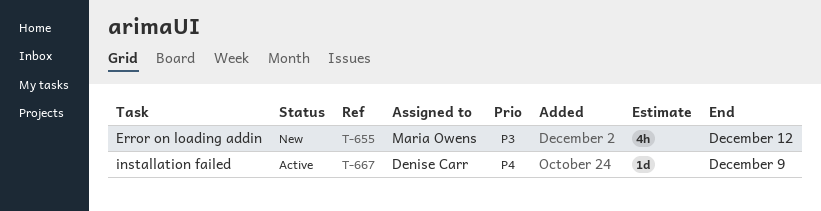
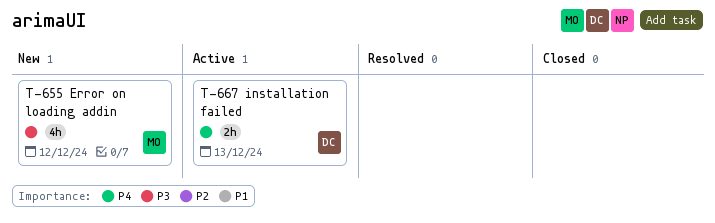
T-667, estimate: 1d -> 2h
T-667, due: Dec 9 -> Dec 13

